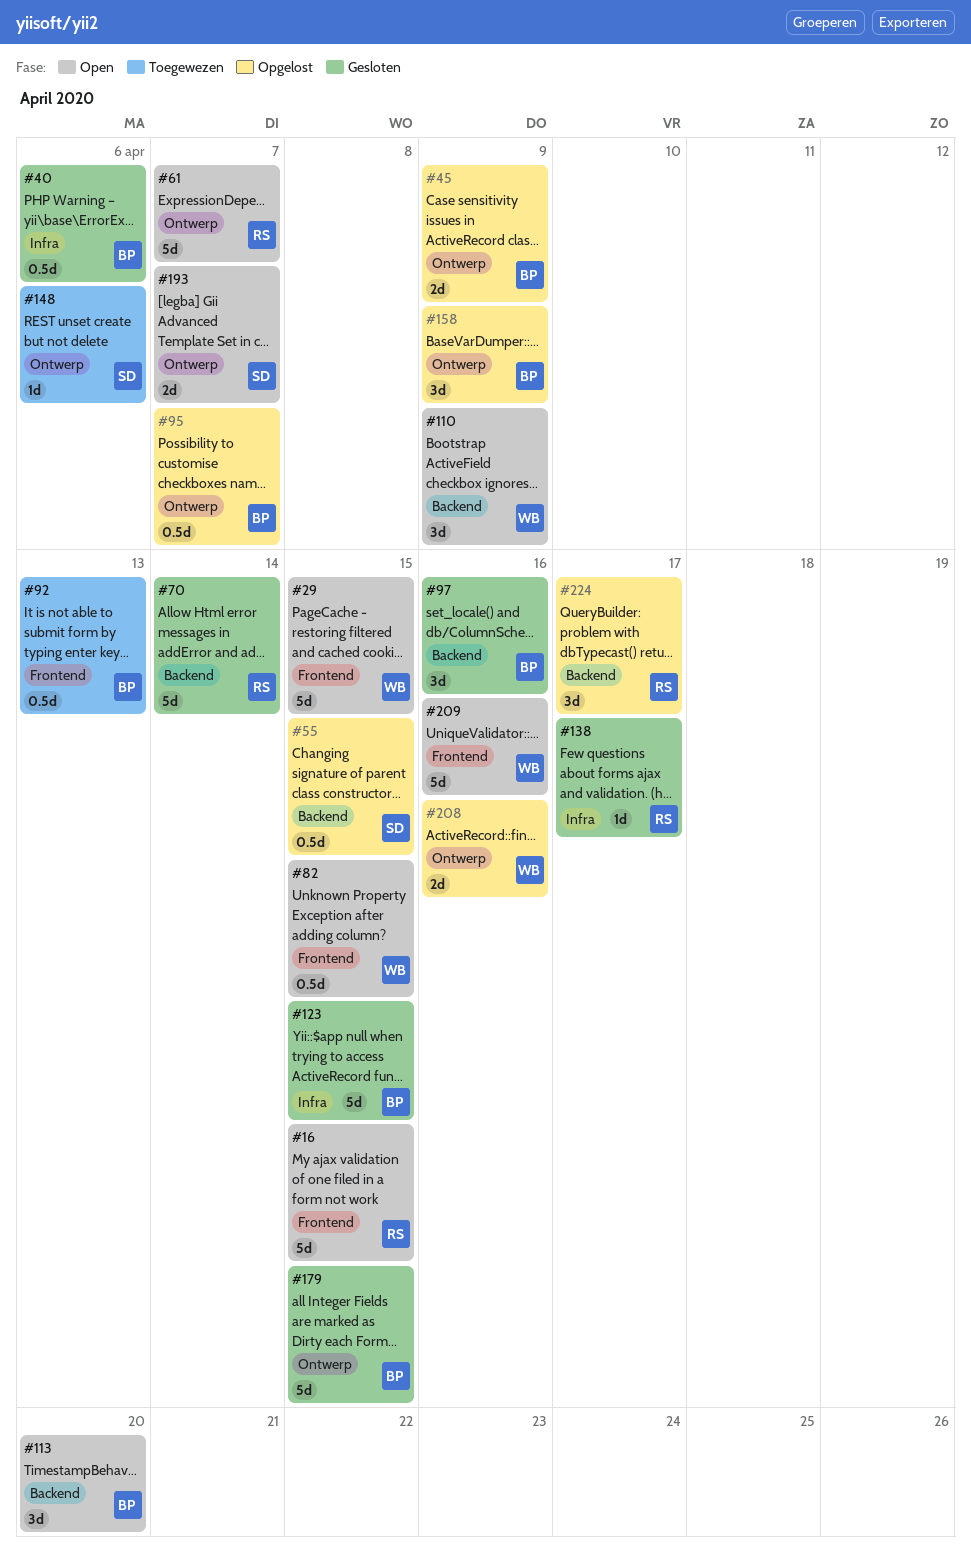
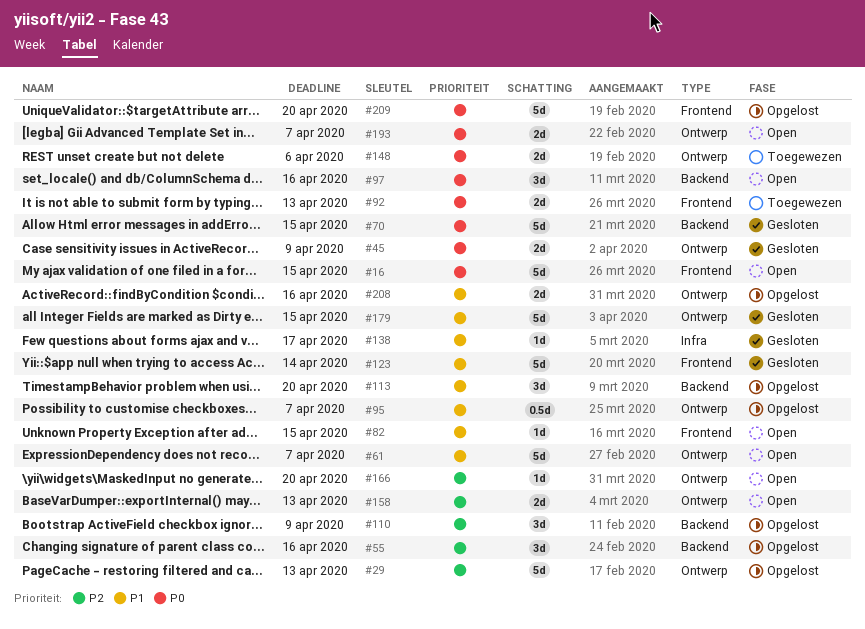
#29, status: Open -> Opgelost
#29, label: Frontend -> Ontwerp
#29, due: Apr 15 -> Apr 13
#40: present -> none
#45, status: Opgelost -> Gesloten
#55, estimate: 0.5d -> 3d
#55, due: Apr 15 -> Apr 16
#70, due: Apr 14 -> Apr 15
#82, estimate: 0.5d -> 1d
#92, estimate: 0.5d -> 2d
#97, status: Gesloten -> Open
#110, status: Open -> Opgelost
#113, status: Open -> Opgelost
#123, label: Infra -> Frontend
#123, due: Apr 15 -> Apr 14
#148, estimate: 1d -> 2d
#158, status: Opgelost -> Open
#158, estimate: 3d -> 2d
#158, due: Apr 9 -> Apr 13
#166: none -> present
#209, status: Open -> Opgelost
#209, due: Apr 16 -> Apr 20
#224: present -> none

